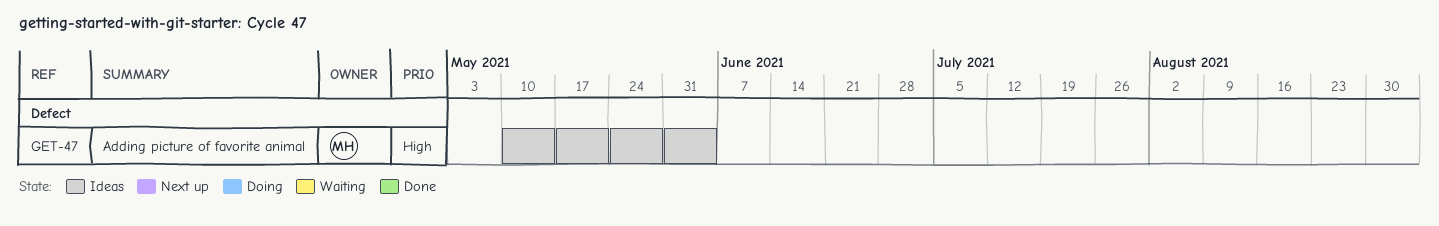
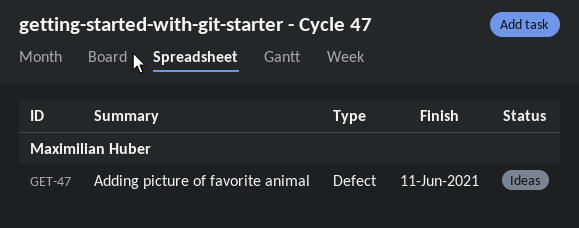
GET-47, due: Jun 4 -> Jun 11

